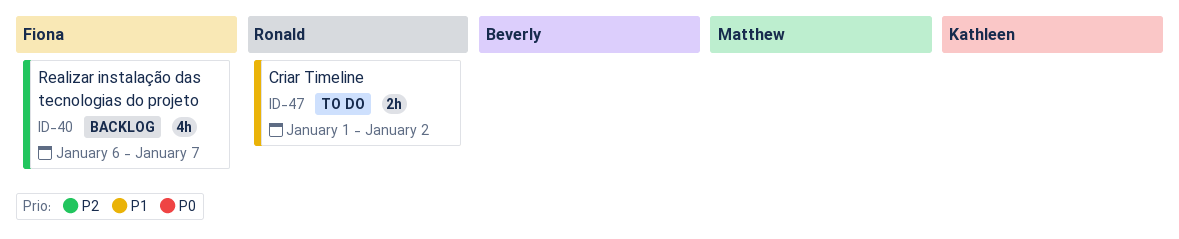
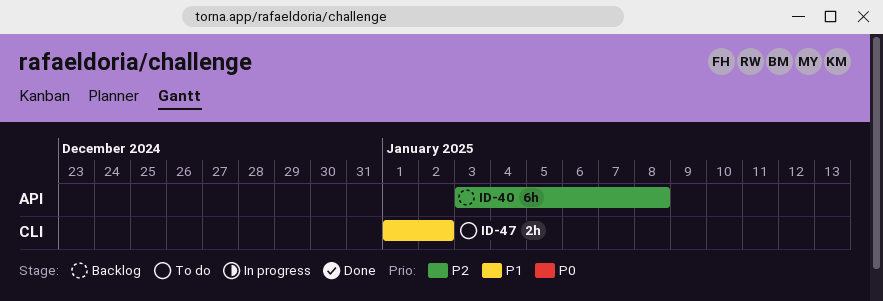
ID-40, estimate: 4h -> 6h
ID-40, start: Jan 6 -> Jan 3
ID-40, due: Jan 7 -> Jan 8

